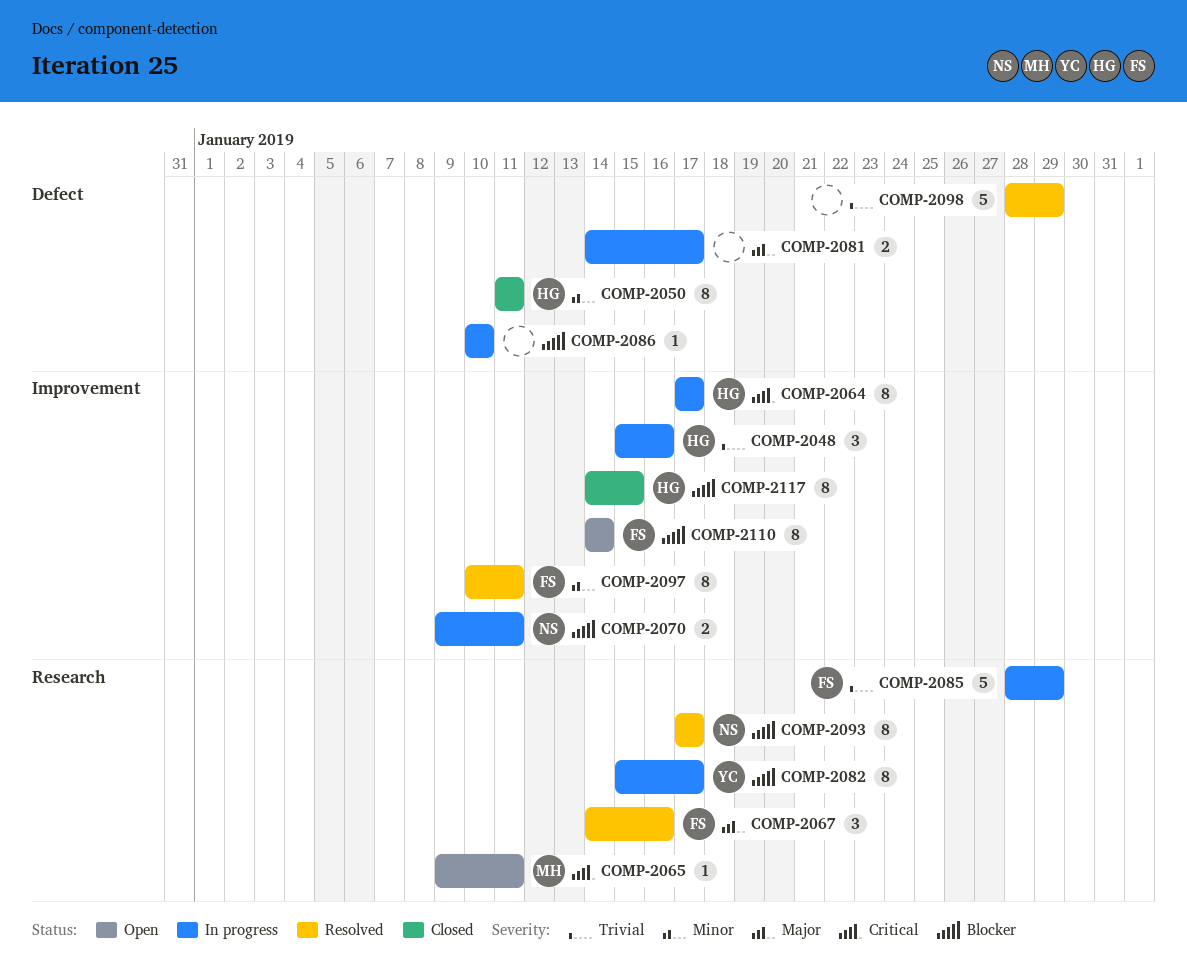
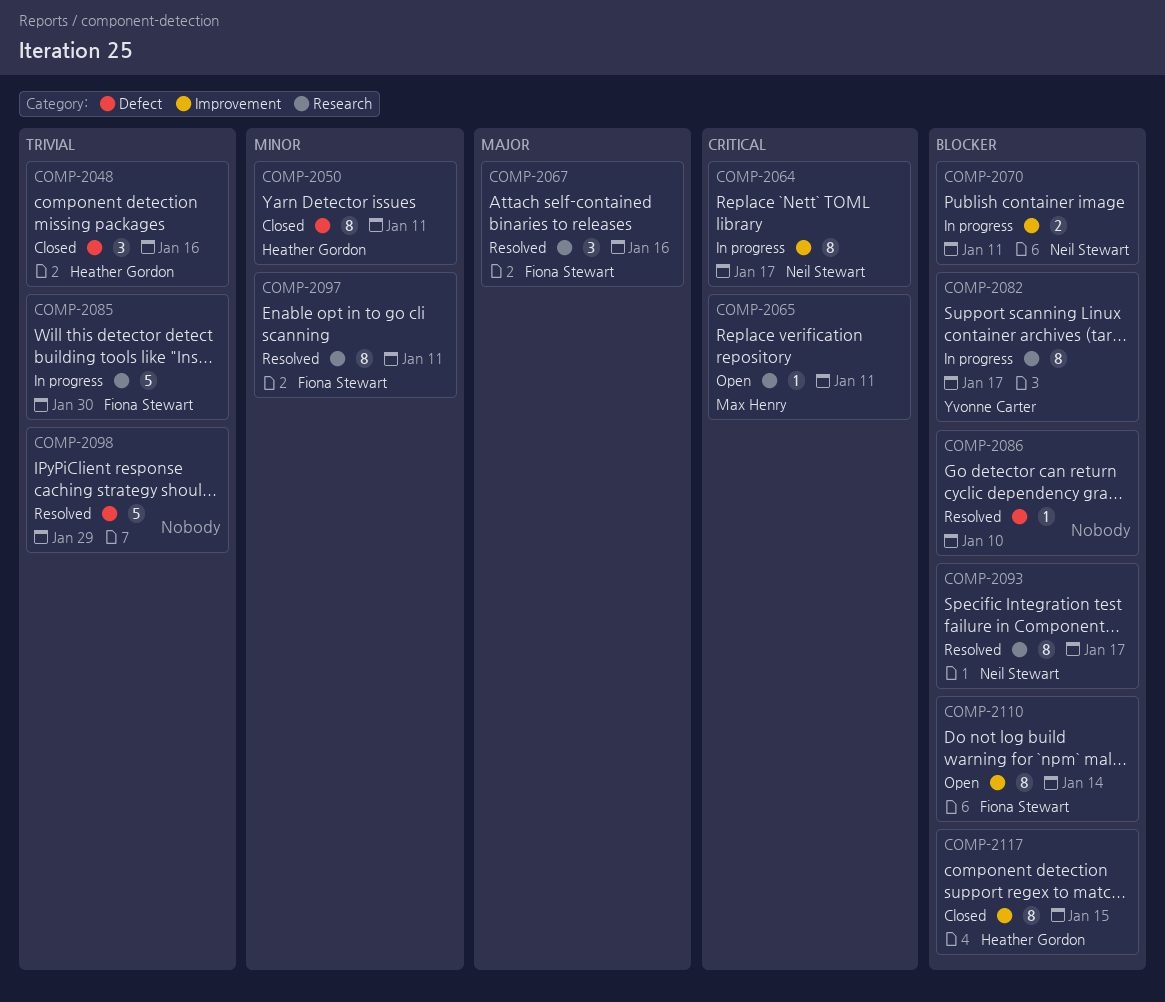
COMP-2048, status: In progress -> Closed
COMP-2048, label: Improvement -> Defect
COMP-2064, owner: Heather Gordon -> Neil Stewart
COMP-2081: present -> none
COMP-2085, due: Jan 29 -> Jan 30
COMP-2086, status: In progress -> Resolved
COMP-2097, label: Improvement -> Research

